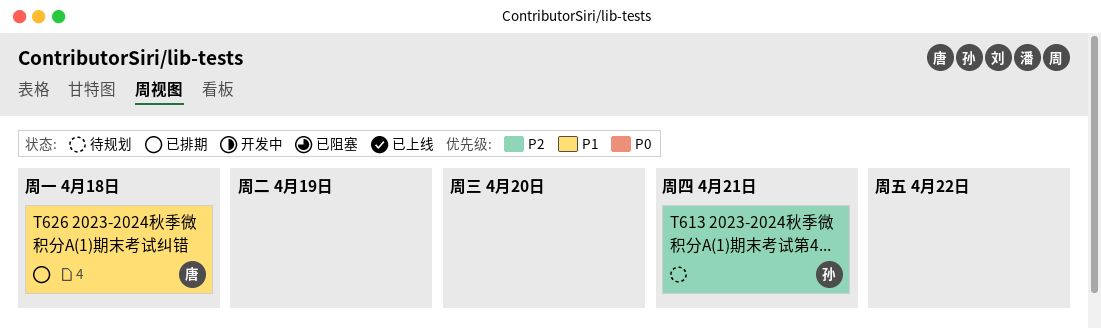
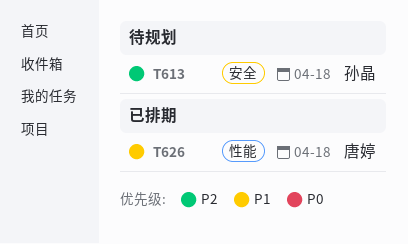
T613, due: Apr 21 -> Apr 18

